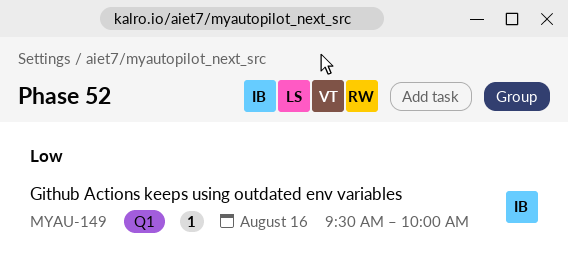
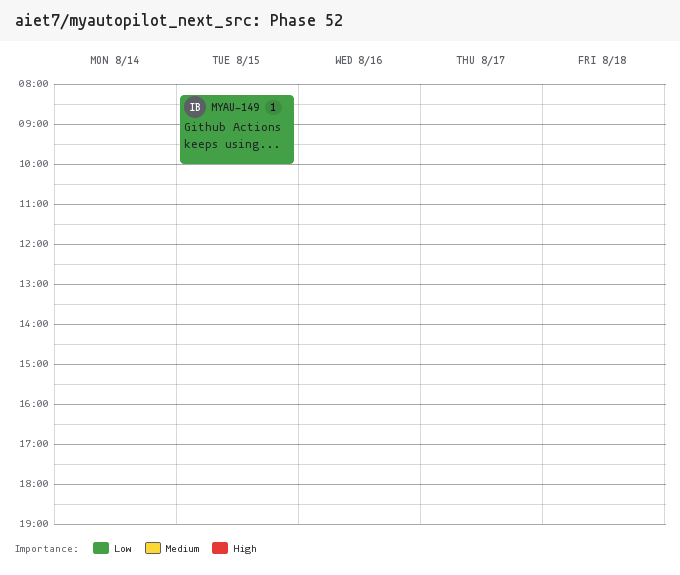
MYAU-149, day: Aug 16 -> Aug 15
MYAU-149, begins: 09:30 -> 08:15

